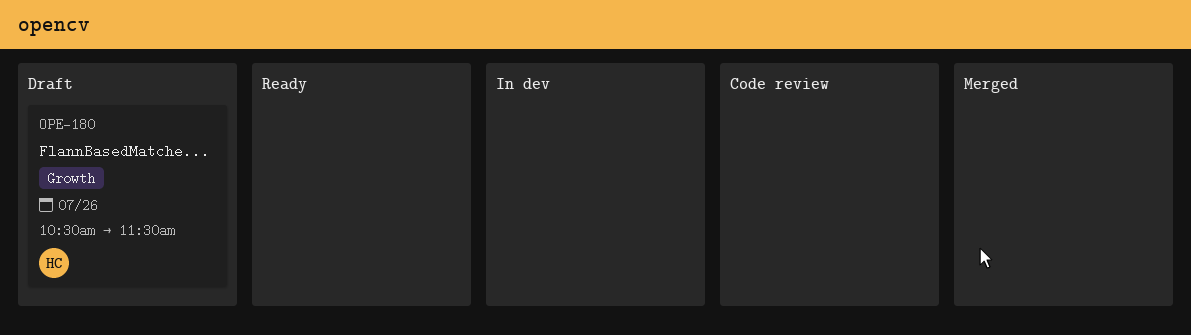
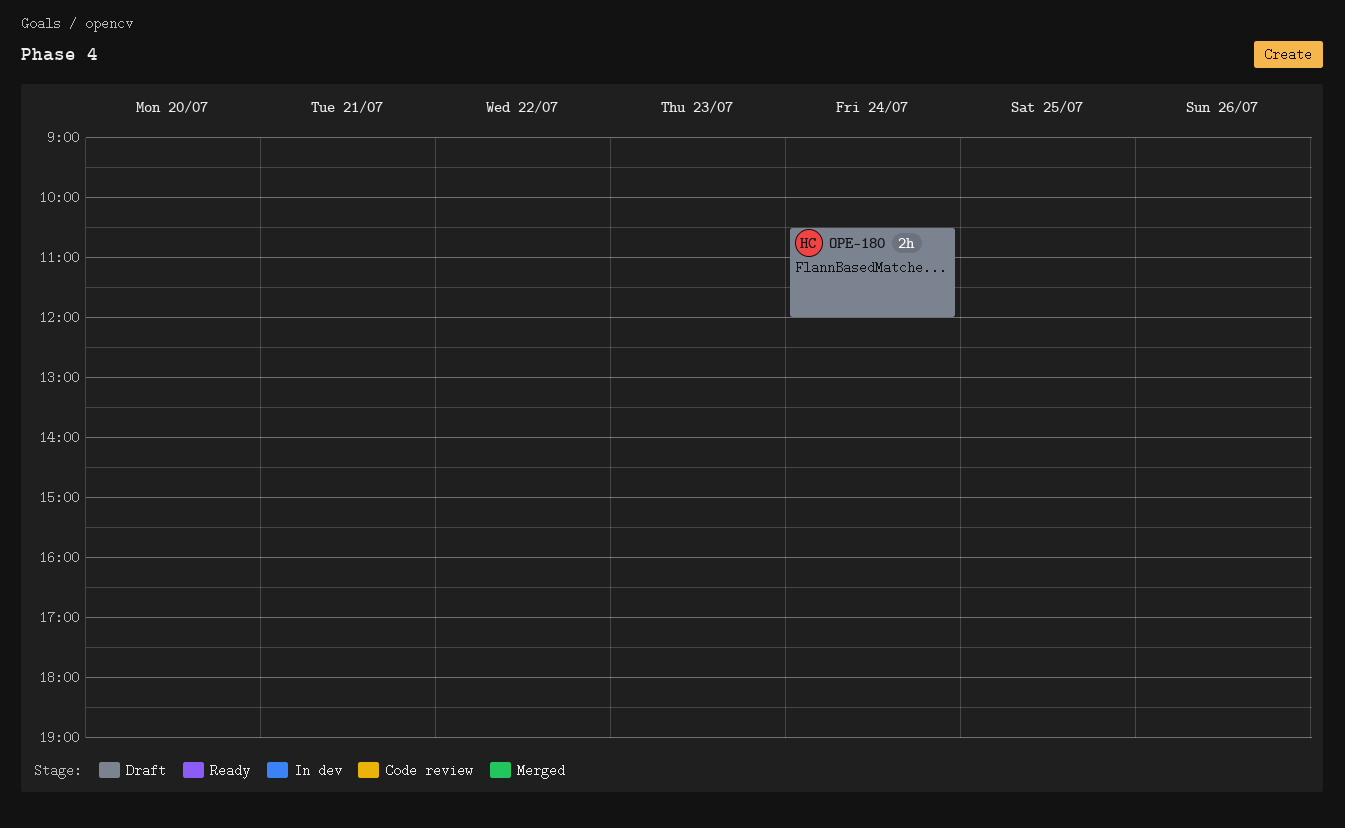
OPE-180, day: Jul 26 -> Jul 24
OPE-180, ends: 11:30 -> 12:00

